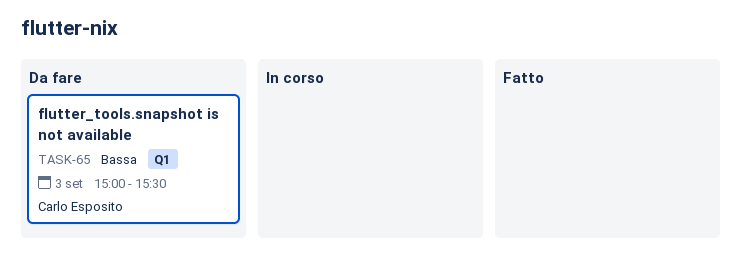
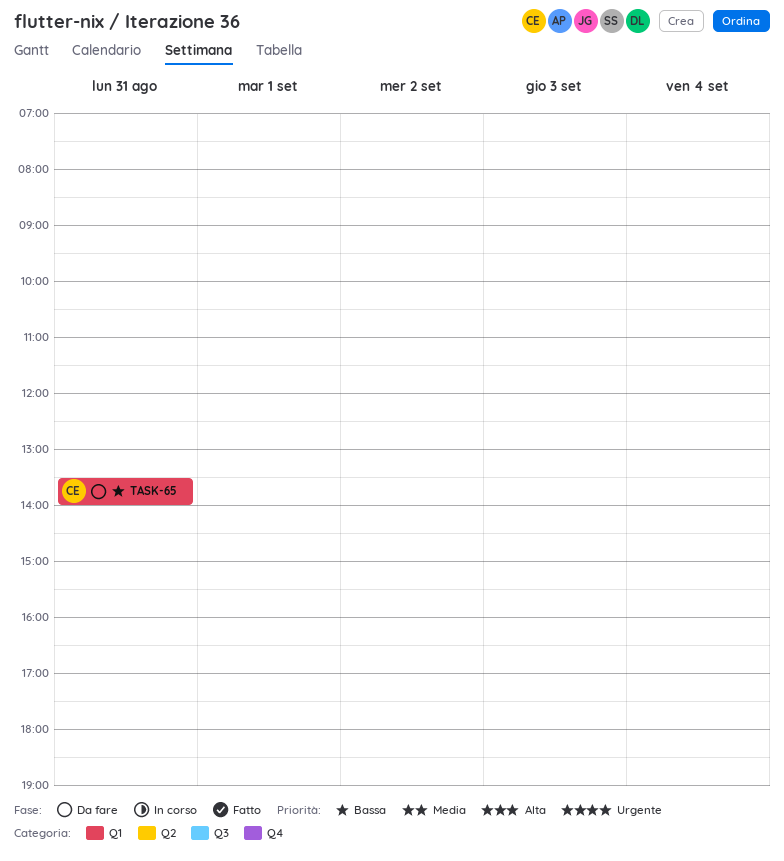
TASK-65, day: Sep 3 -> Aug 31
TASK-65, begins: 15:00 -> 13:30
TASK-65, ends: 15:30 -> 14:00

